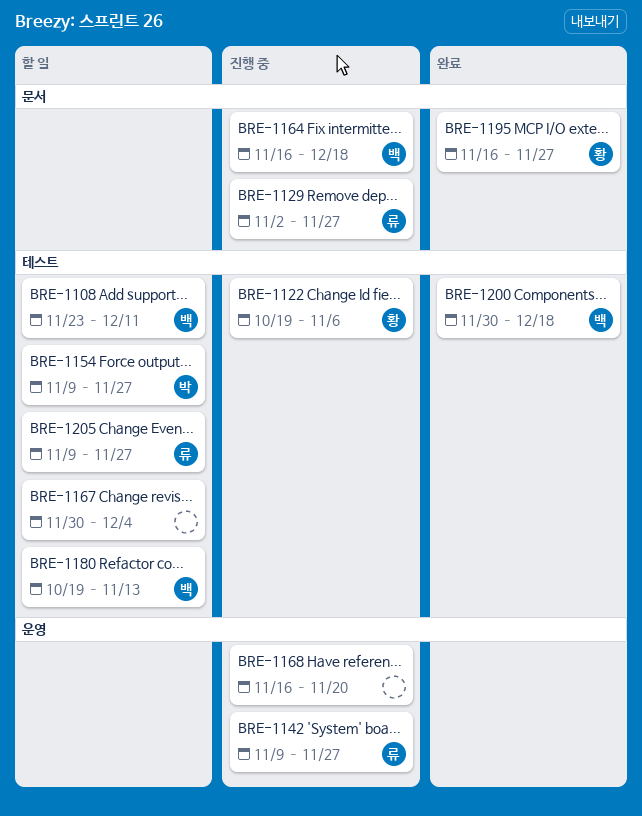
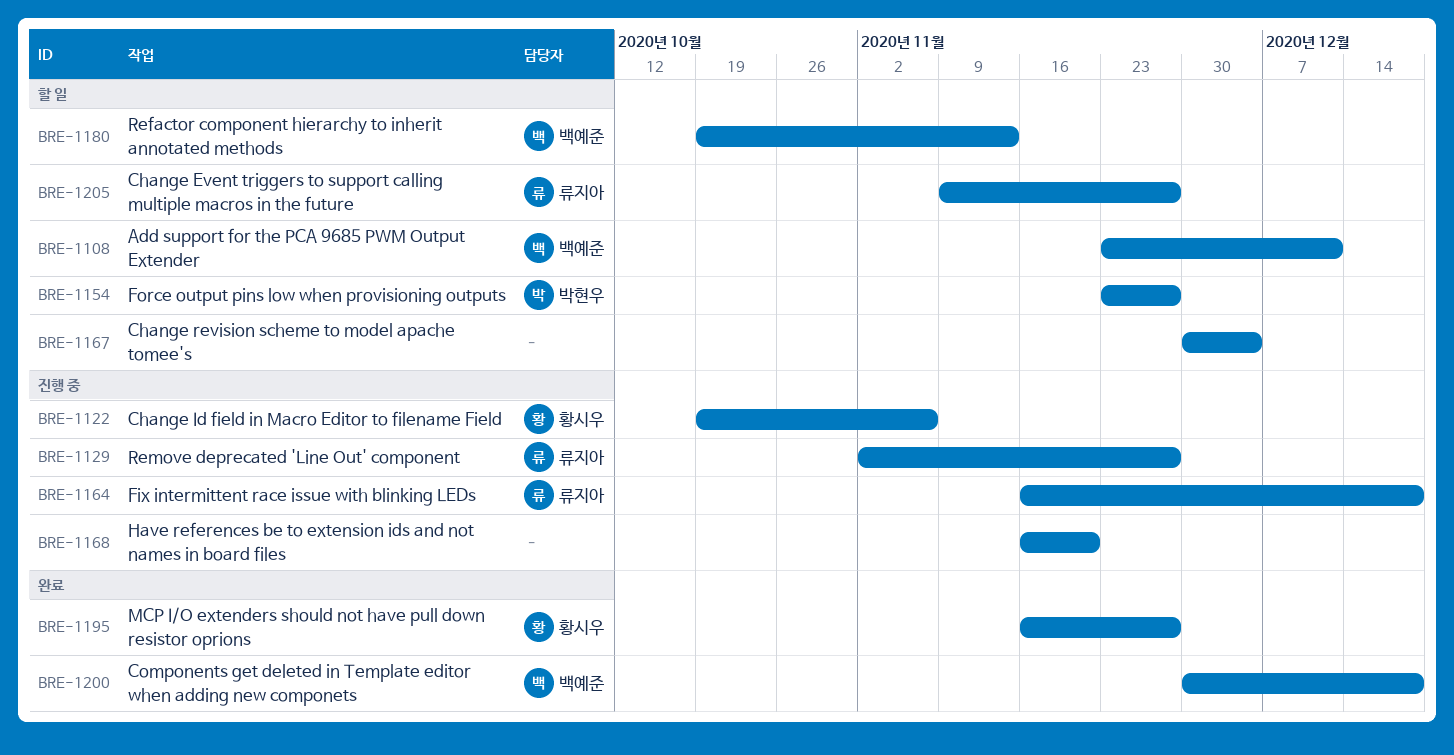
BRE-1142: present -> none
BRE-1154, start: Nov 9 -> Nov 23
BRE-1164, owner: 백예준 -> 류지아

